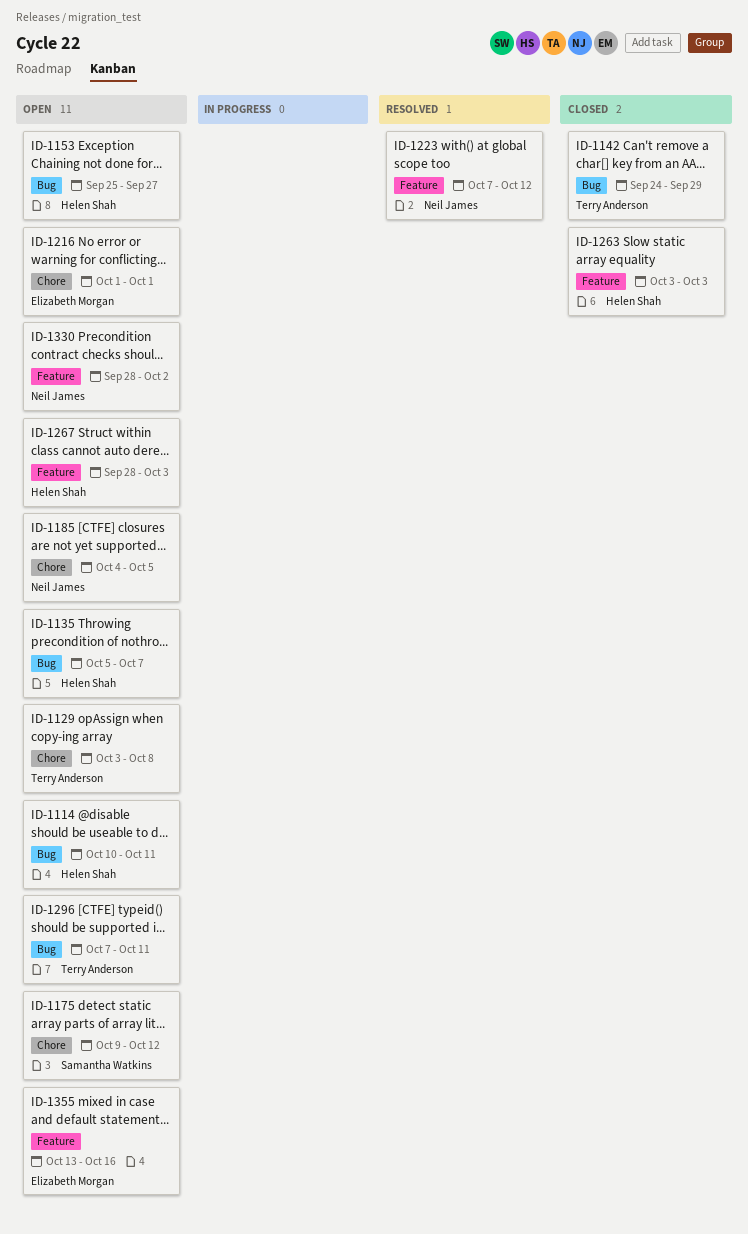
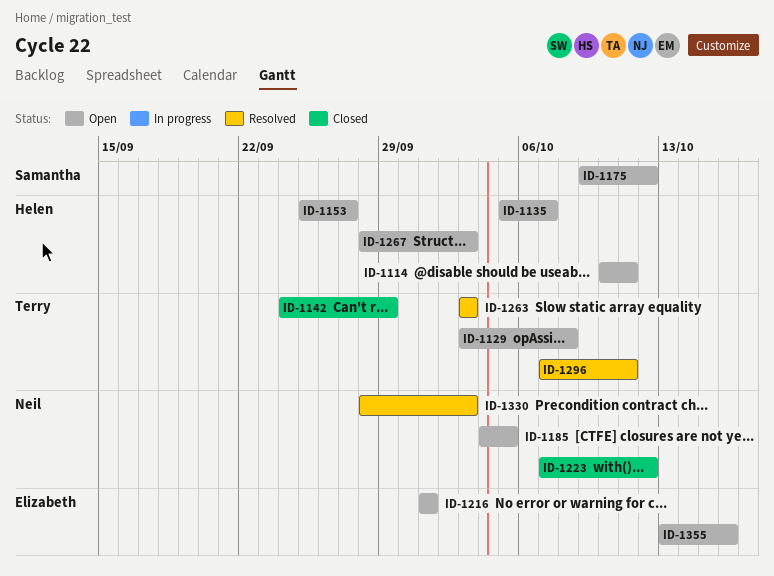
ID-1223, status: Resolved -> Closed
ID-1263, status: Closed -> Resolved
ID-1263, owner: Helen Shah -> Terry Anderson
ID-1296, status: Open -> Resolved
ID-1330, status: Open -> Resolved
ID-1330, due: Oct 2 -> Oct 3

